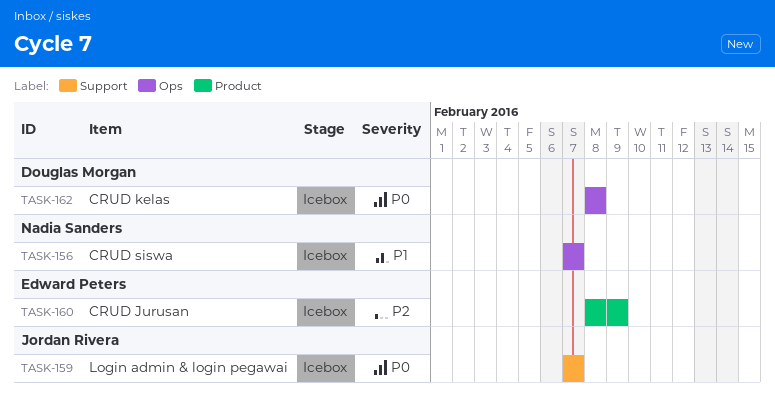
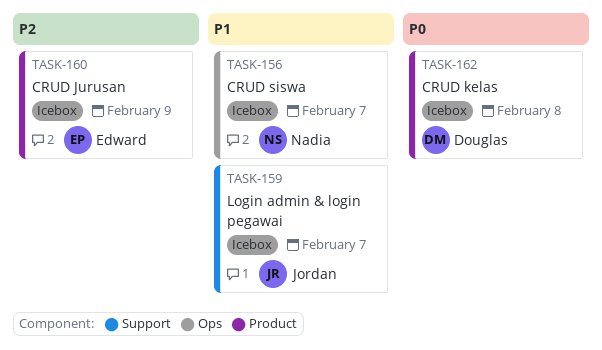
TASK-159, priority: P0 -> P1
TASK-162, label: Ops -> Product

